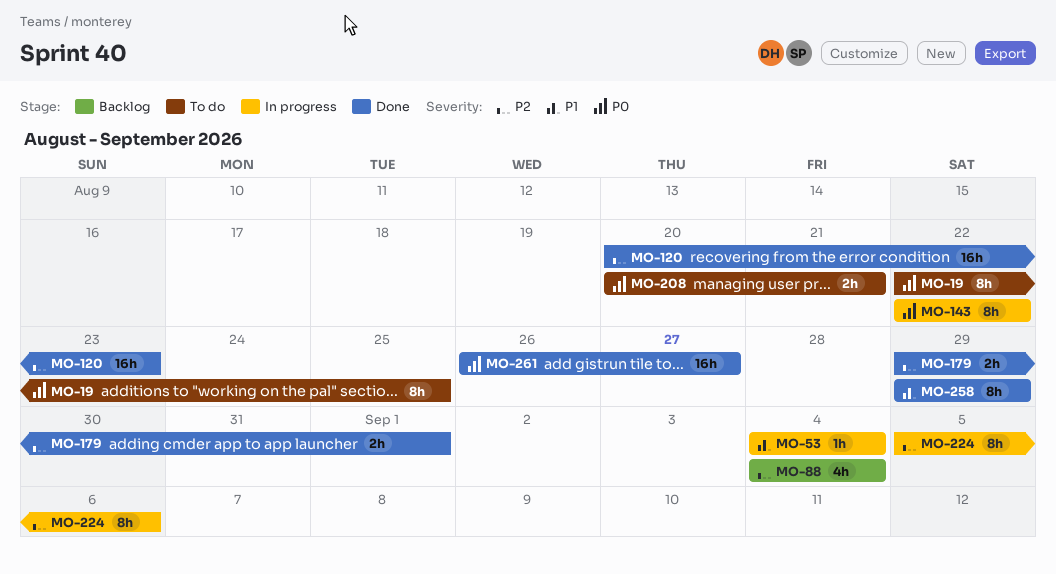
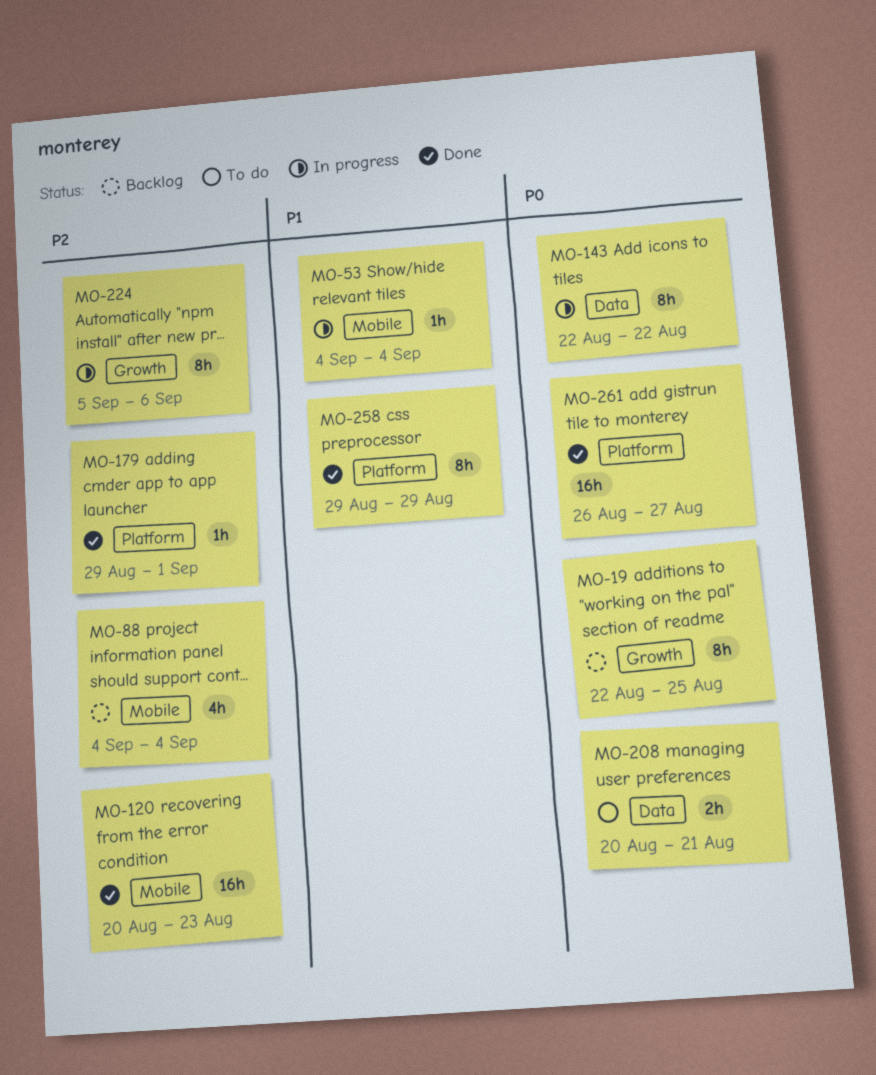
MO-19, status: To do -> Backlog
MO-179, estimate: 2h -> 1h

